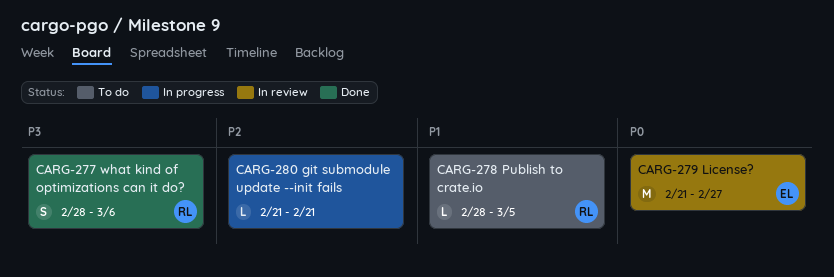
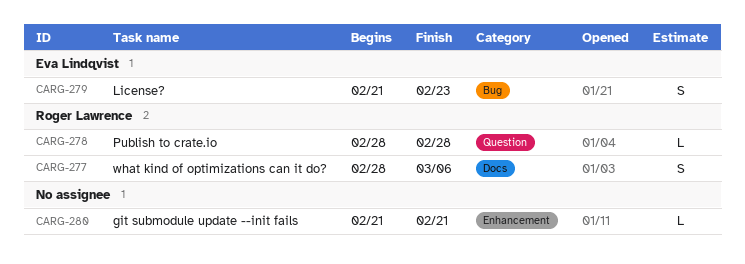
CARG-278, due: Mar 5 -> Feb 28
CARG-279, estimate: M -> S
CARG-279, due: Feb 27 -> Feb 23

